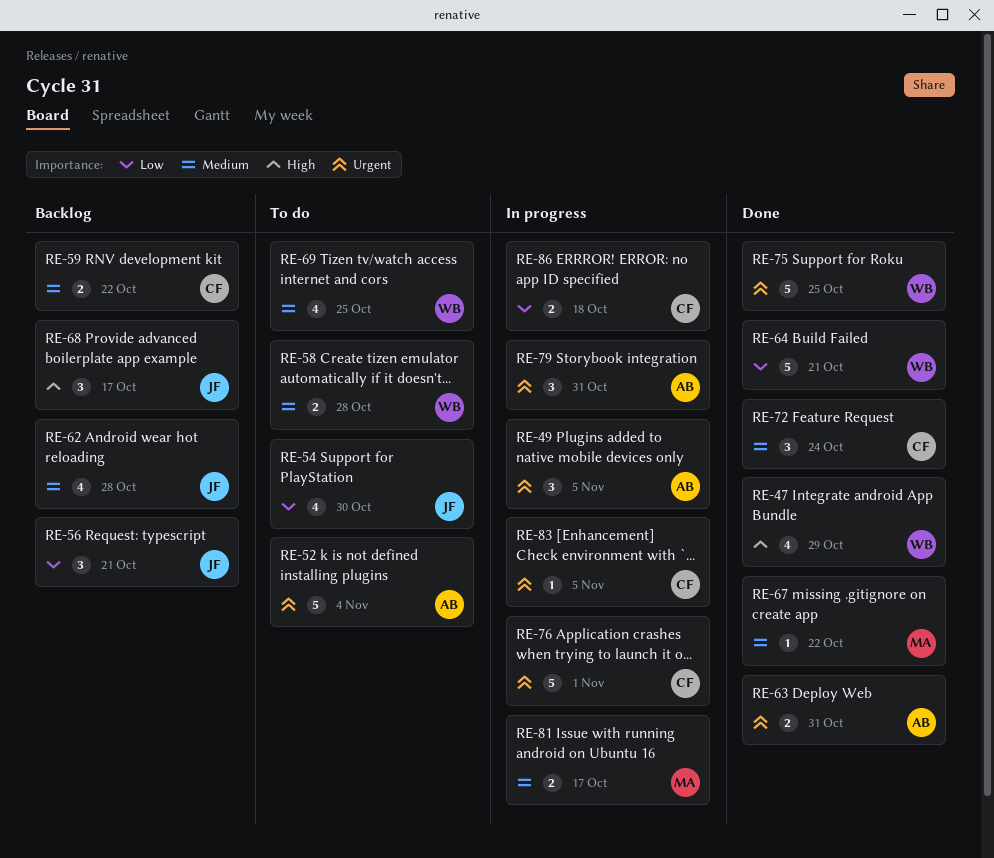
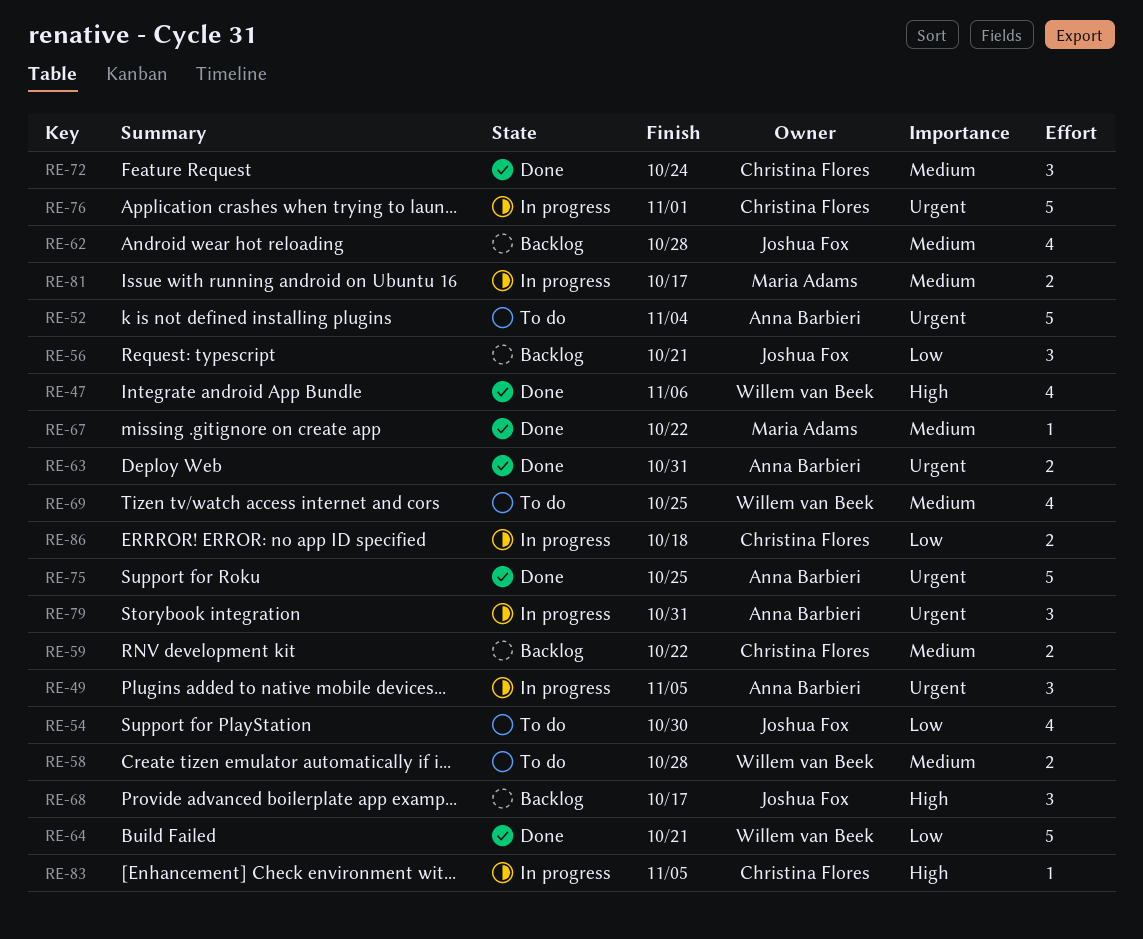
RE-47, due: Oct 29 -> Nov 6
RE-75, owner: Willem van Beek -> Anna Barbieri
RE-83, priority: Urgent -> High

